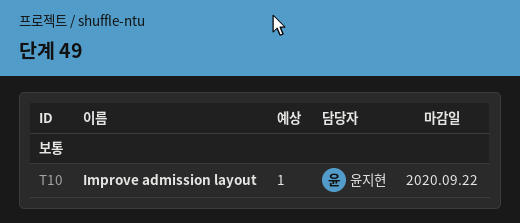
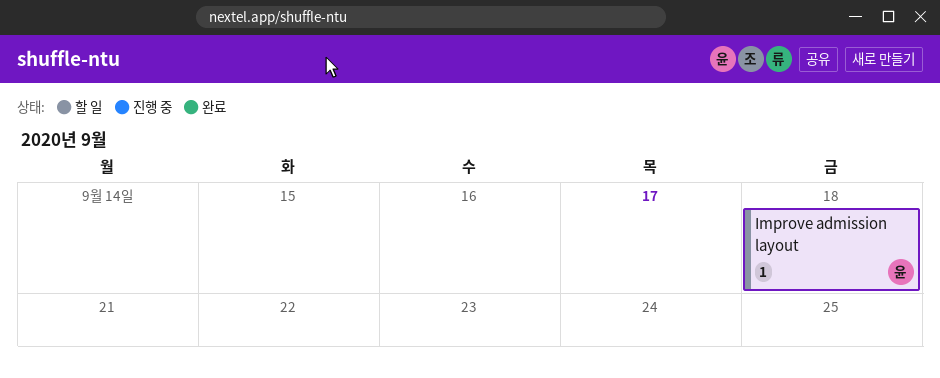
Improve admission layout, due: Sep 22 -> Sep 18

